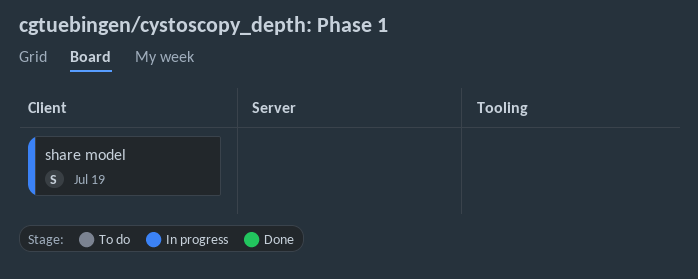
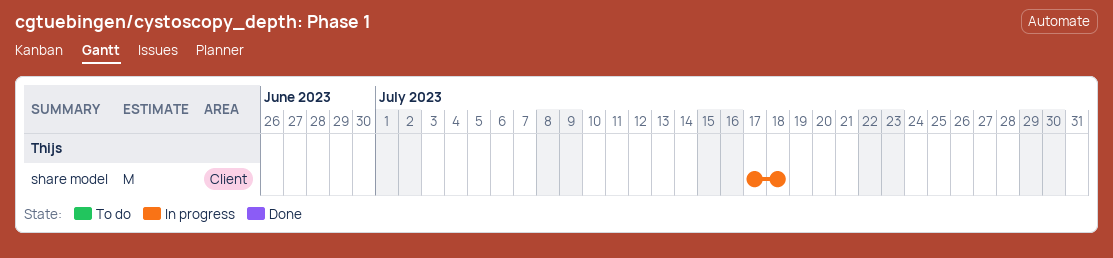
share model, estimate: S -> M
share model, due: Jul 19 -> Jul 18

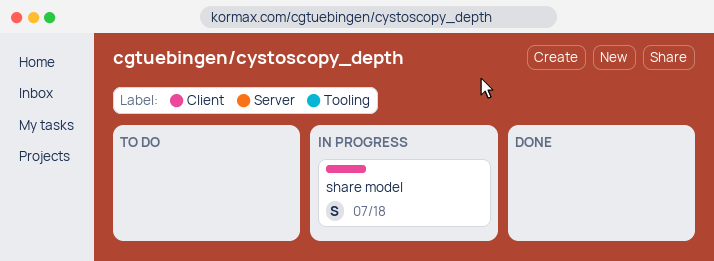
share model, estimate: M -> S

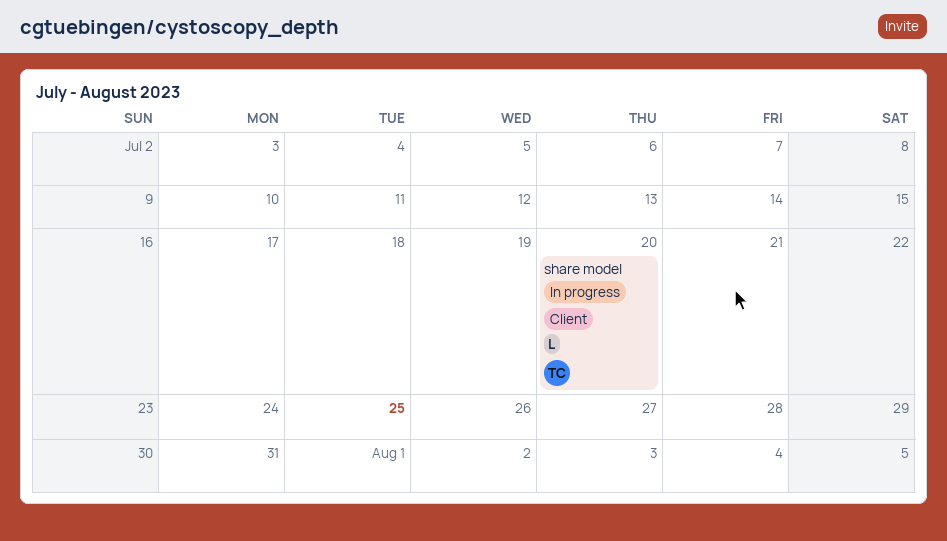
share model, estimate: S -> L
share model, due: Jul 18 -> Jul 20

